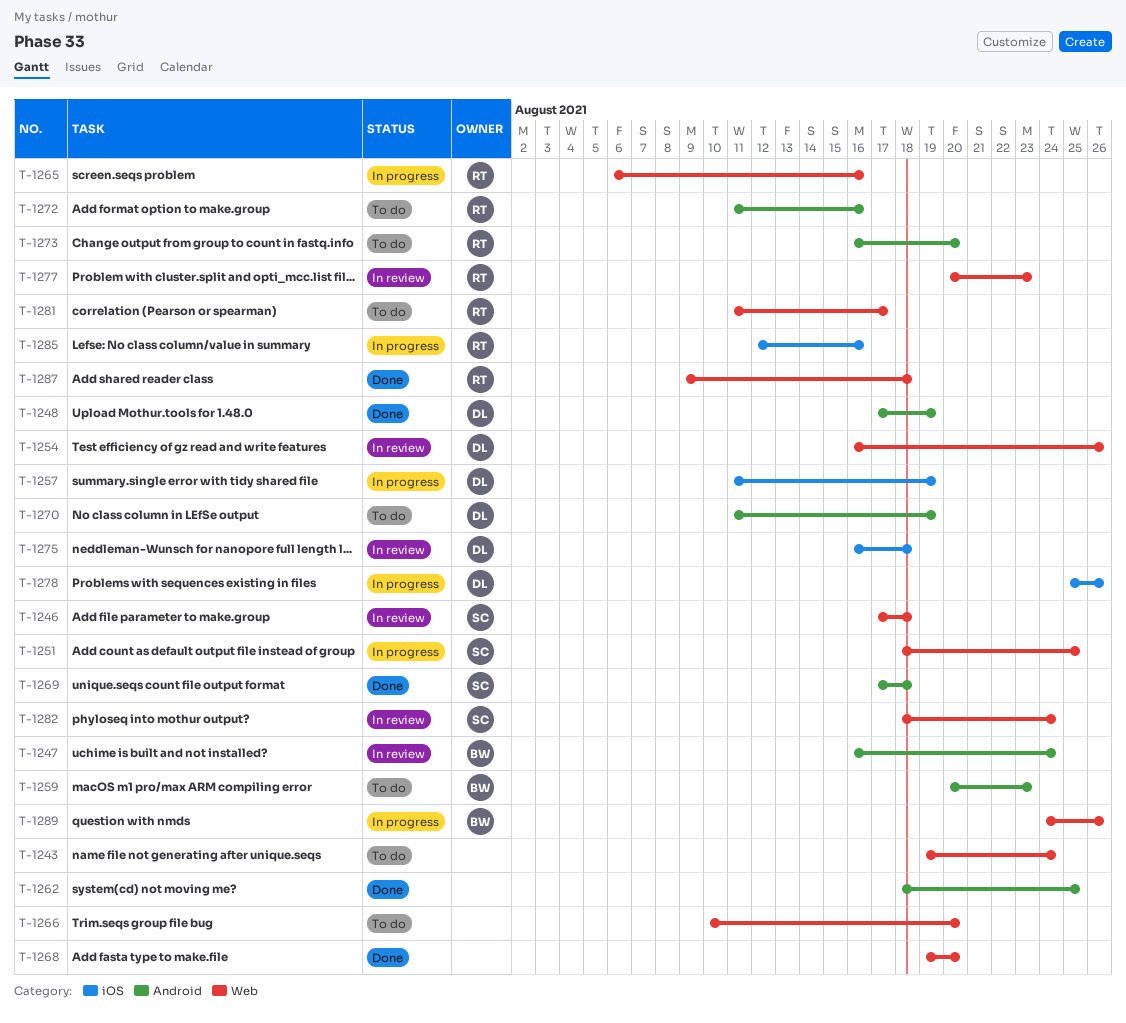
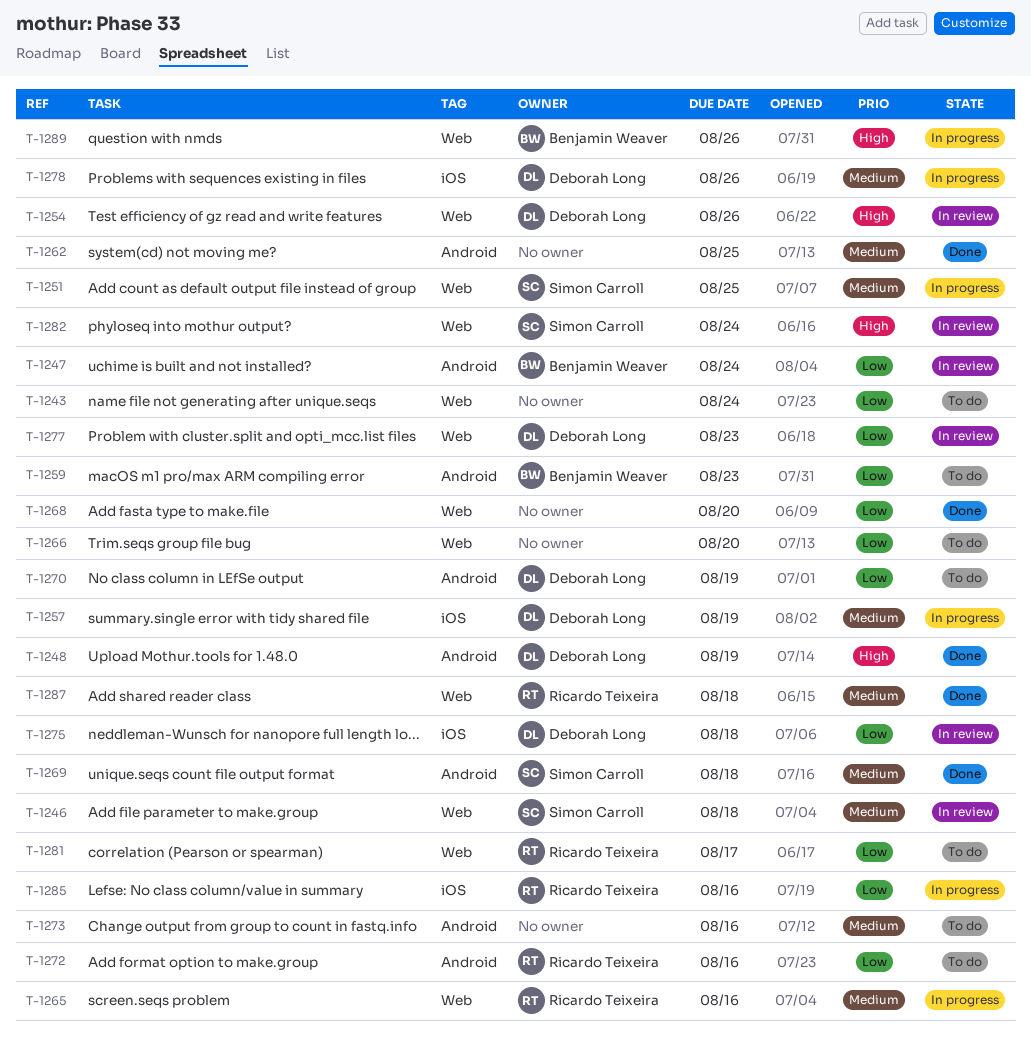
T-1273, owner: Ricardo Teixeira -> none
T-1273, due: Aug 20 -> Aug 16
T-1277, owner: Ricardo Teixeira -> Deborah Long

